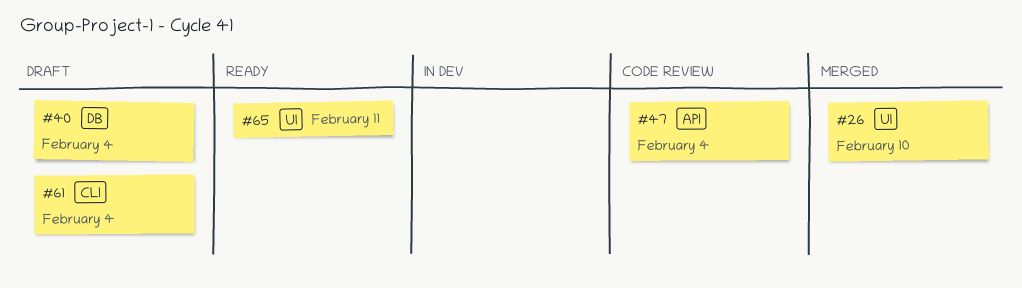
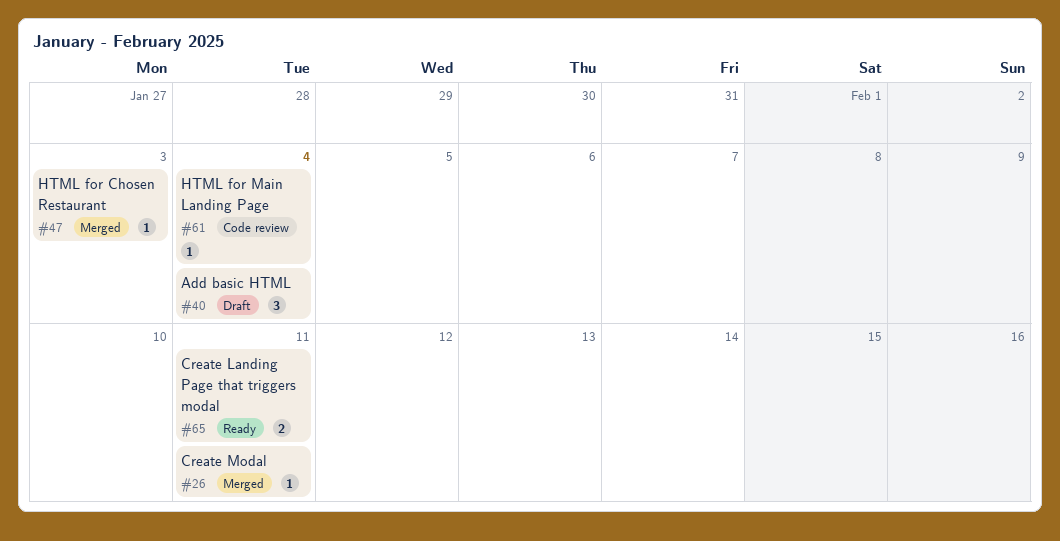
#26, due: Feb 10 -> Feb 11
#47, status: Code review -> Merged
#47, due: Feb 4 -> Feb 3
#61, status: Draft -> Code review

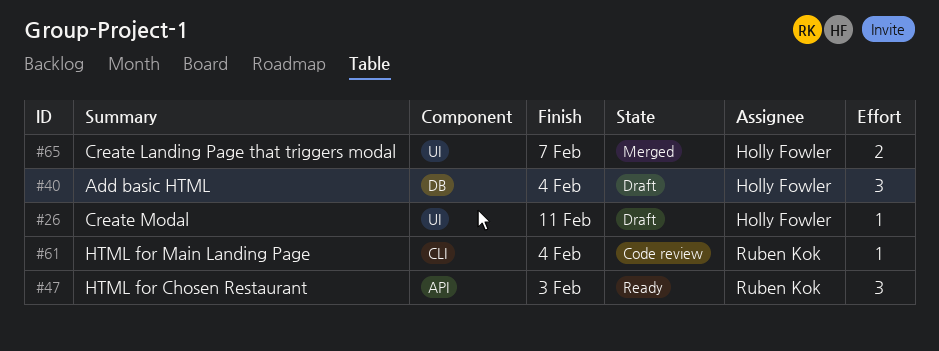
#26, status: Merged -> Draft
#47, status: Merged -> Ready
#47, estimate: 1 -> 3
#65, status: Ready -> Merged
#65, due: Feb 11 -> Feb 7

